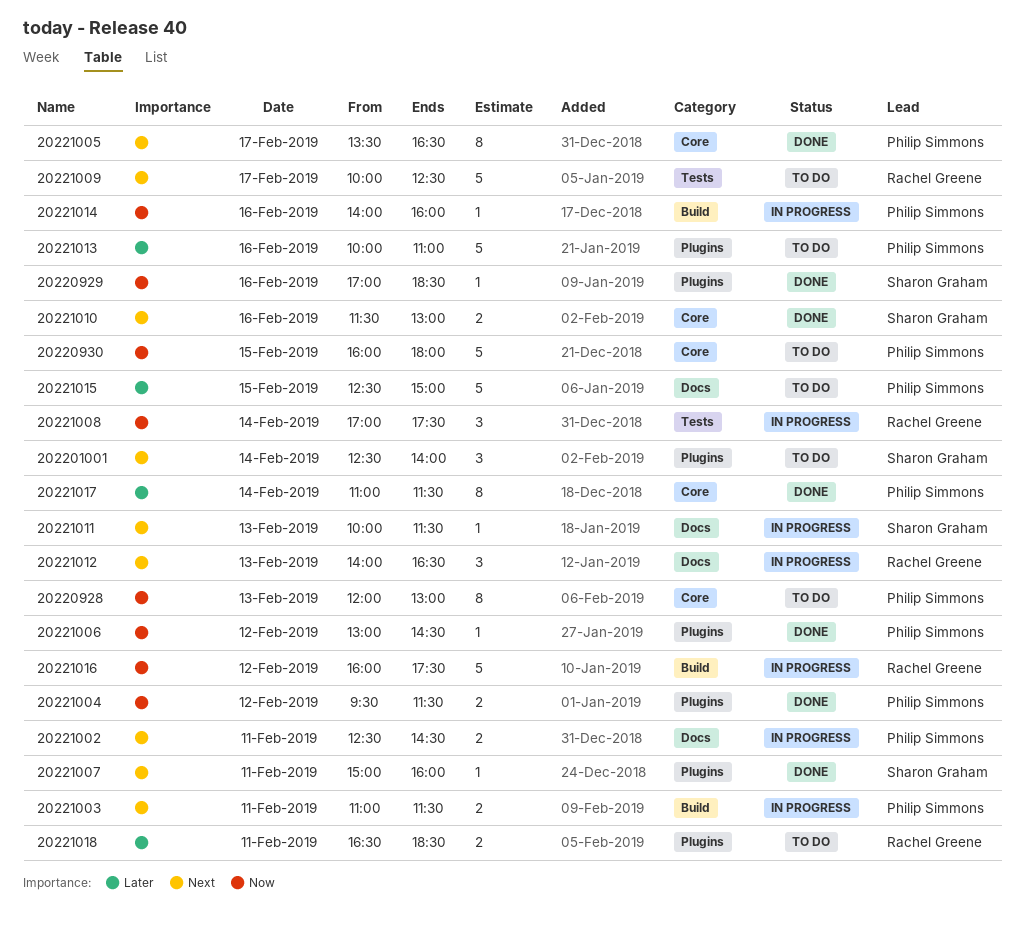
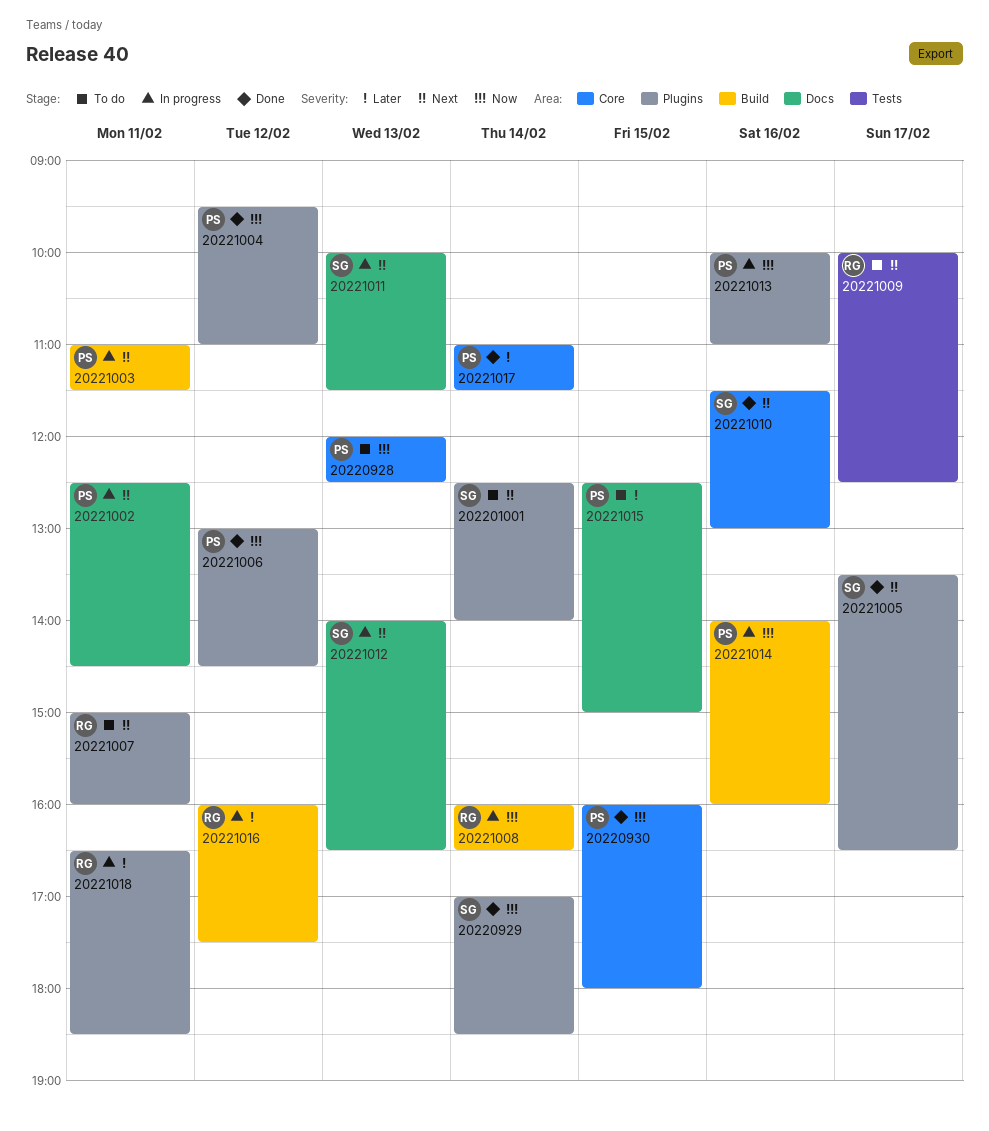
20220928, ends: 13:00 -> 12:30
20220929, day: Feb 16 -> Feb 14
20220930, status: To do -> Done
20221004, ends: 11:30 -> 11:00
20221005, owner: Philip Simmons -> Sharon Graham
20221005, label: Core -> Plugins
20221007, status: Done -> To do
20221007, owner: Sharon Graham -> Rachel Greene
20221008, label: Tests -> Build
20221008, begins: 17:00 -> 16:00
20221008, ends: 17:30 -> 16:30
20221012, owner: Rachel Greene -> Sharon Graham
20221013, status: To do -> In progress
20221013, priority: Later -> Now
20221016, priority: Now -> Later
20221018, status: To do -> In progress

